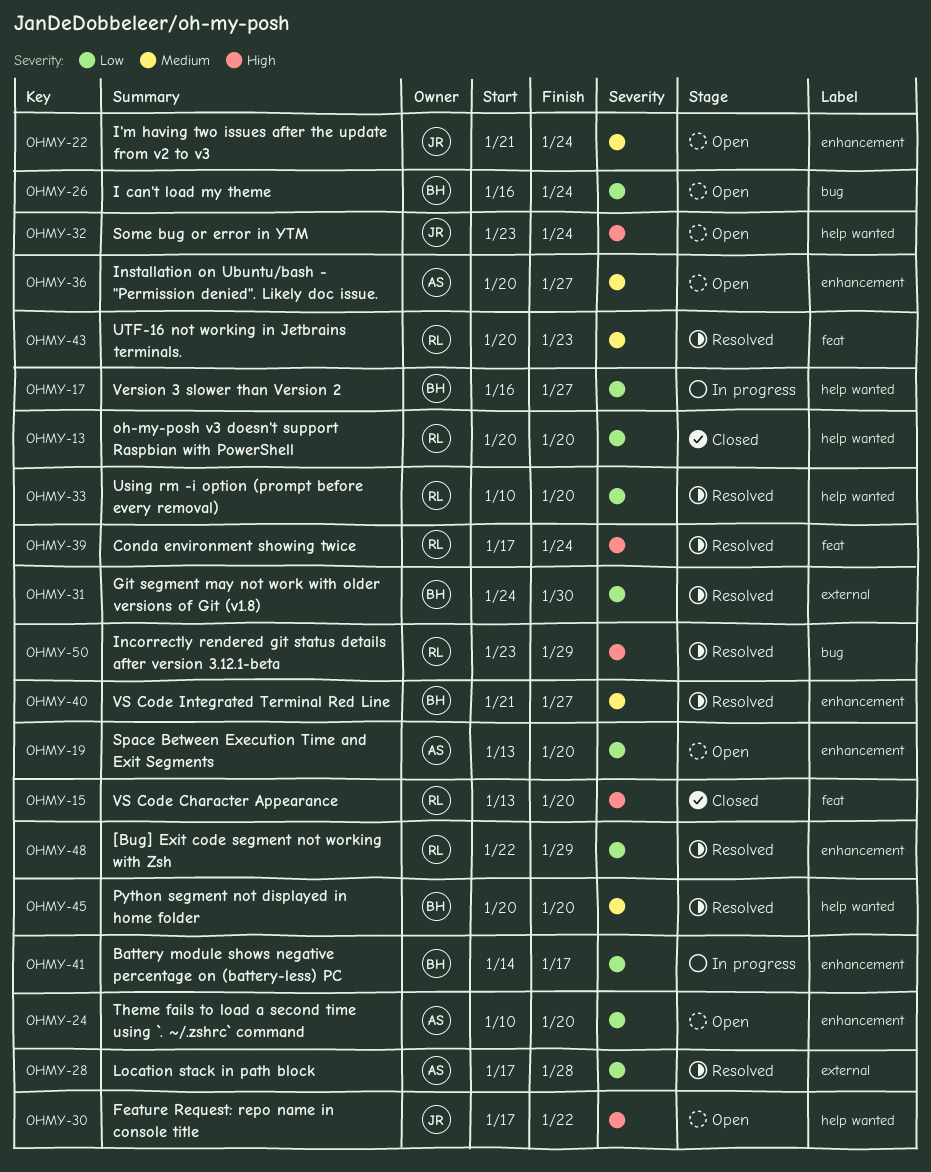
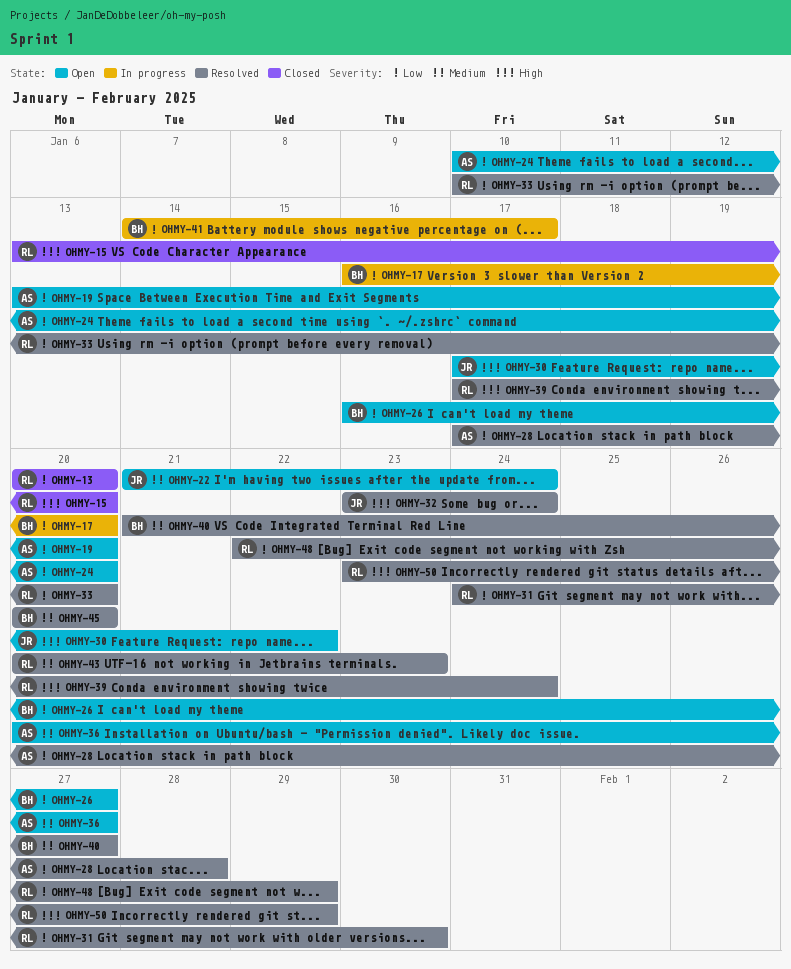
OHMY-17, due: Jan 27 -> Jan 20
OHMY-26, due: Jan 24 -> Jan 27
OHMY-31, owner: BH -> RL
OHMY-32, status: Open -> Resolved

